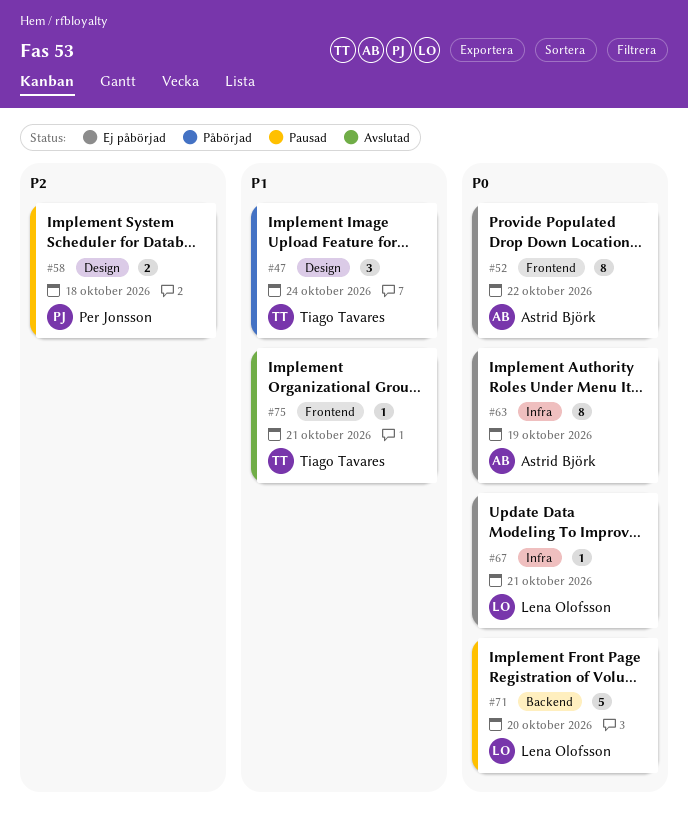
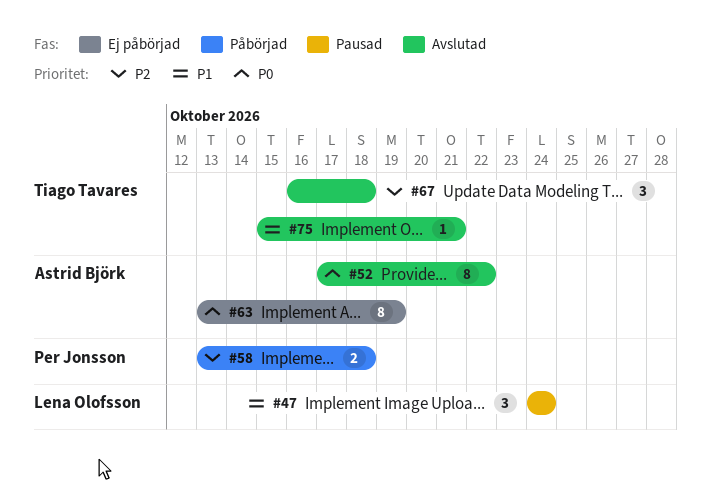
#47, status: Påbörjad -> Pausad
#47, owner: Tiago Tavares -> Lena Olofsson
#52, status: Ej påbörjad -> Avslutad
#58, status: Pausad -> Påbörjad
#67, status: Ej påbörjad -> Avslutad
#67, owner: Lena Olofsson -> Tiago Tavares
#67, priority: P0 -> P2
#67, estimate: 1 -> 3
#67, due: Oct 21 -> Oct 18
#71: present -> none

